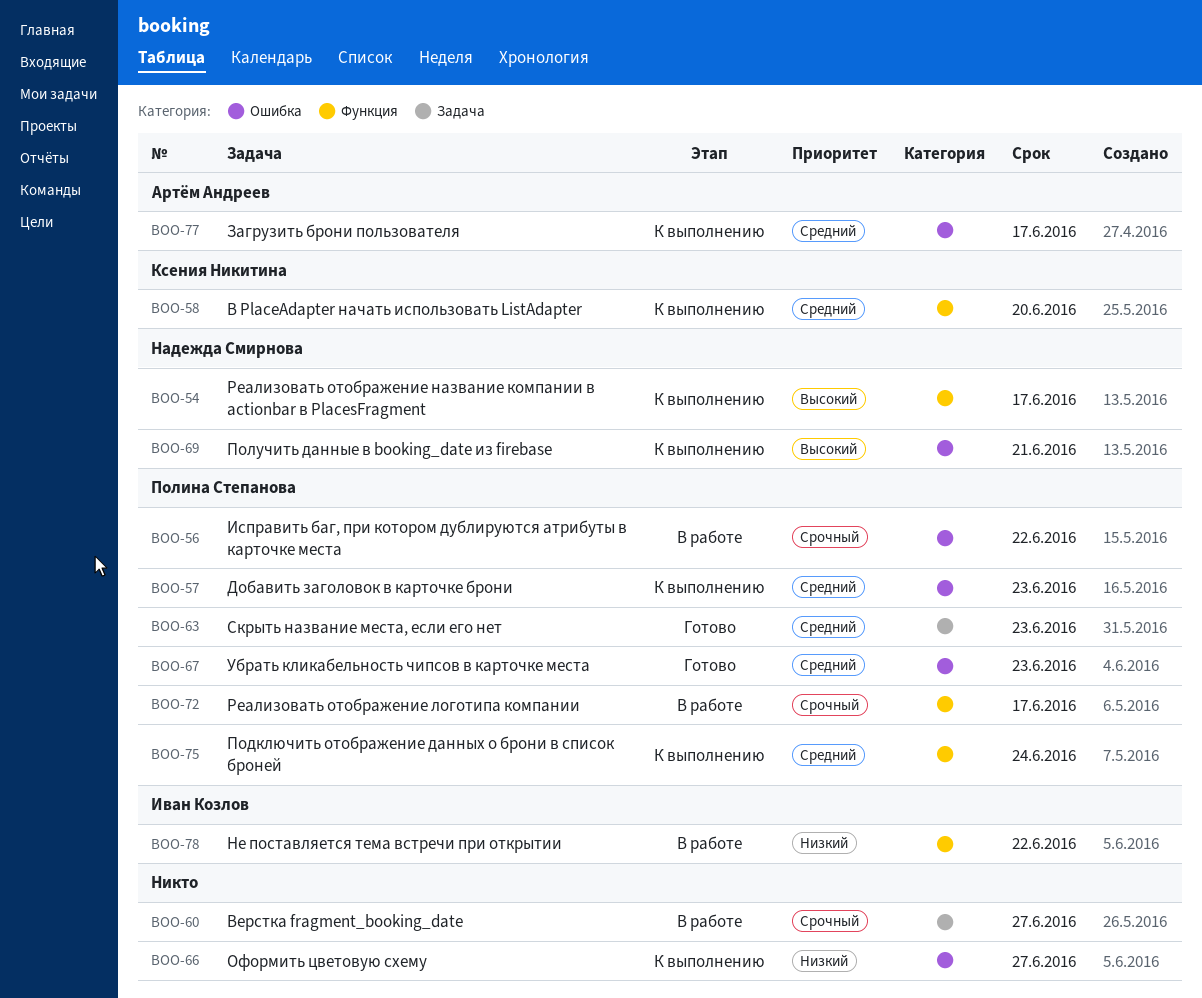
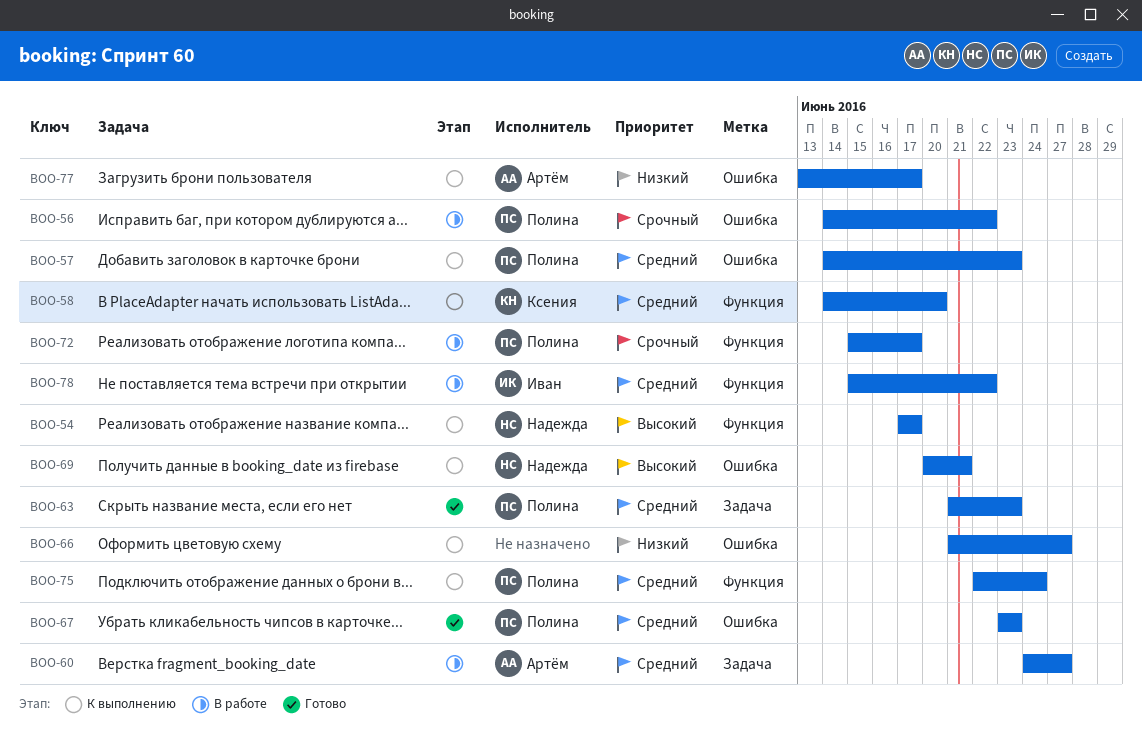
BOO-60, owner: none -> Артём Андреев
BOO-60, priority: Срочный -> Средний
BOO-77, priority: Средний -> Низкий
BOO-78, priority: Низкий -> Средний

